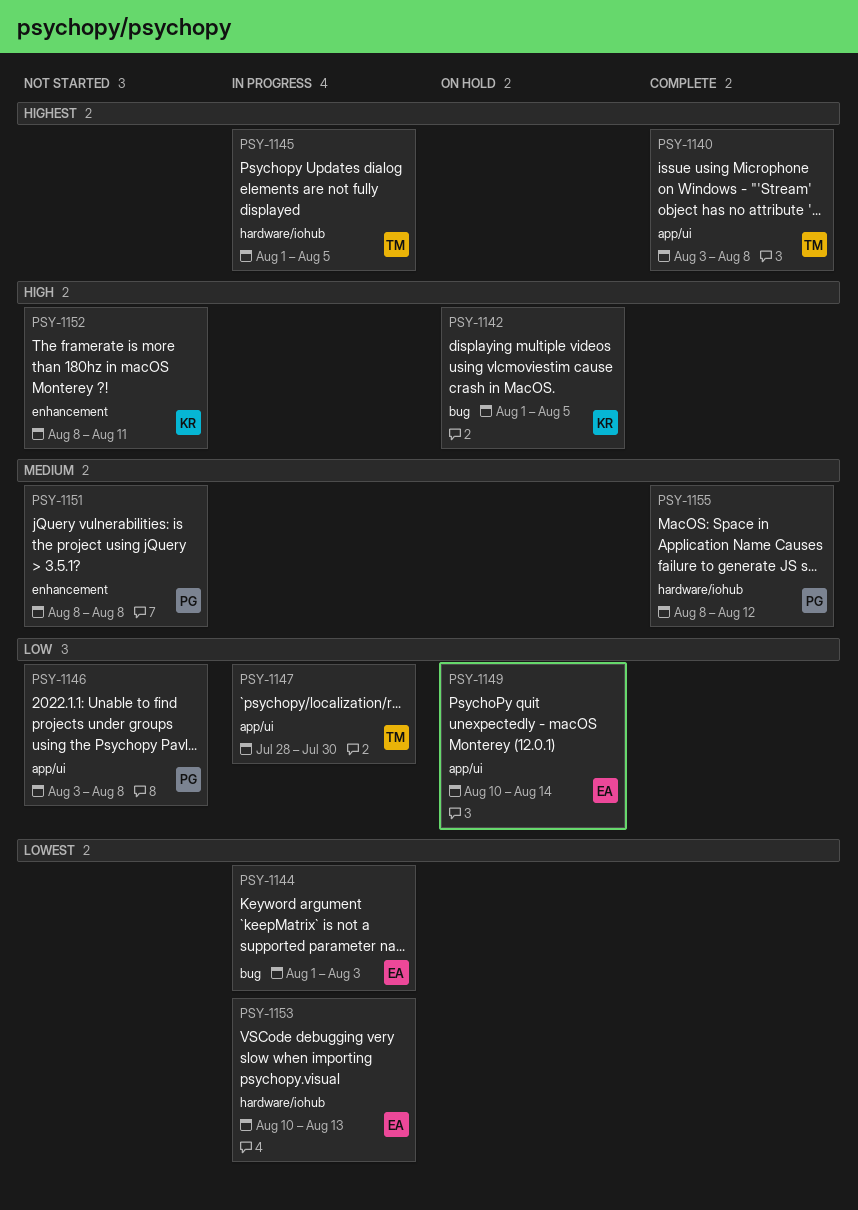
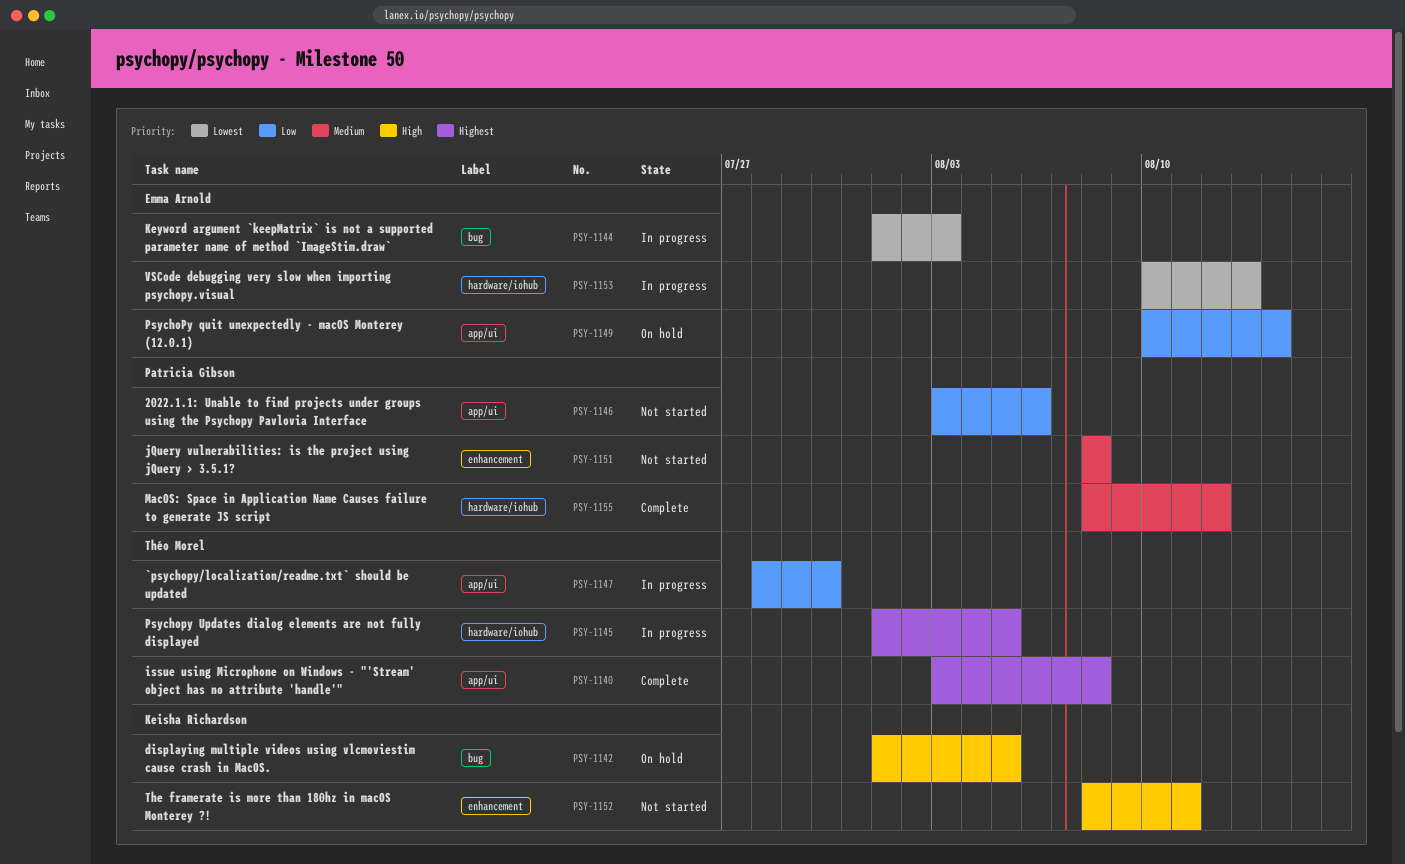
PSY-1146, due: Aug 8 -> Aug 6

